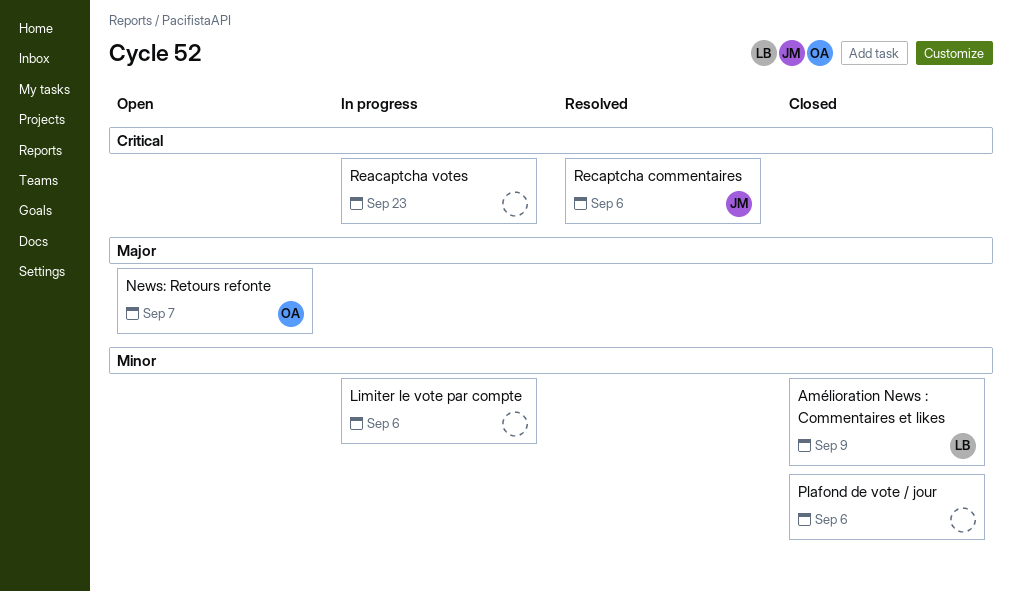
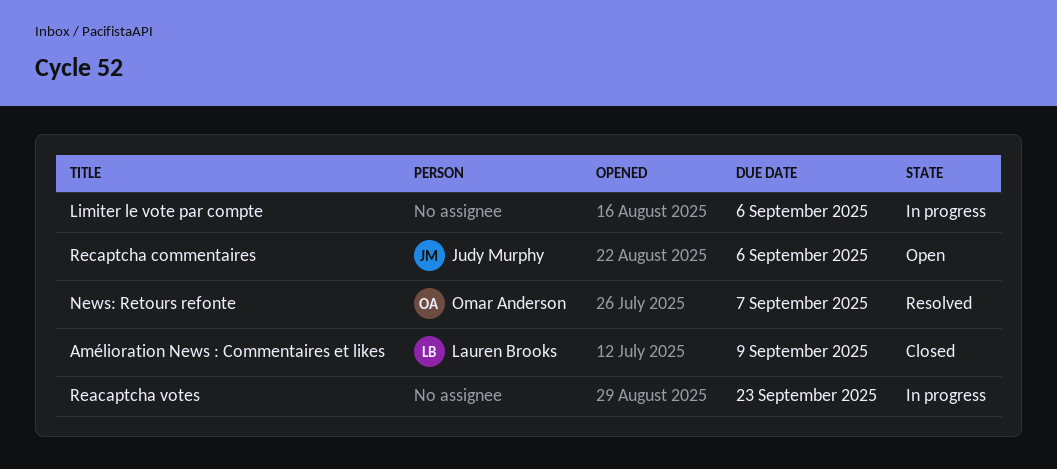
News: Retours refonte, status: Open -> Resolved
Plafond de vote / jour: present -> none
Recaptcha commentaires, status: Resolved -> Open

